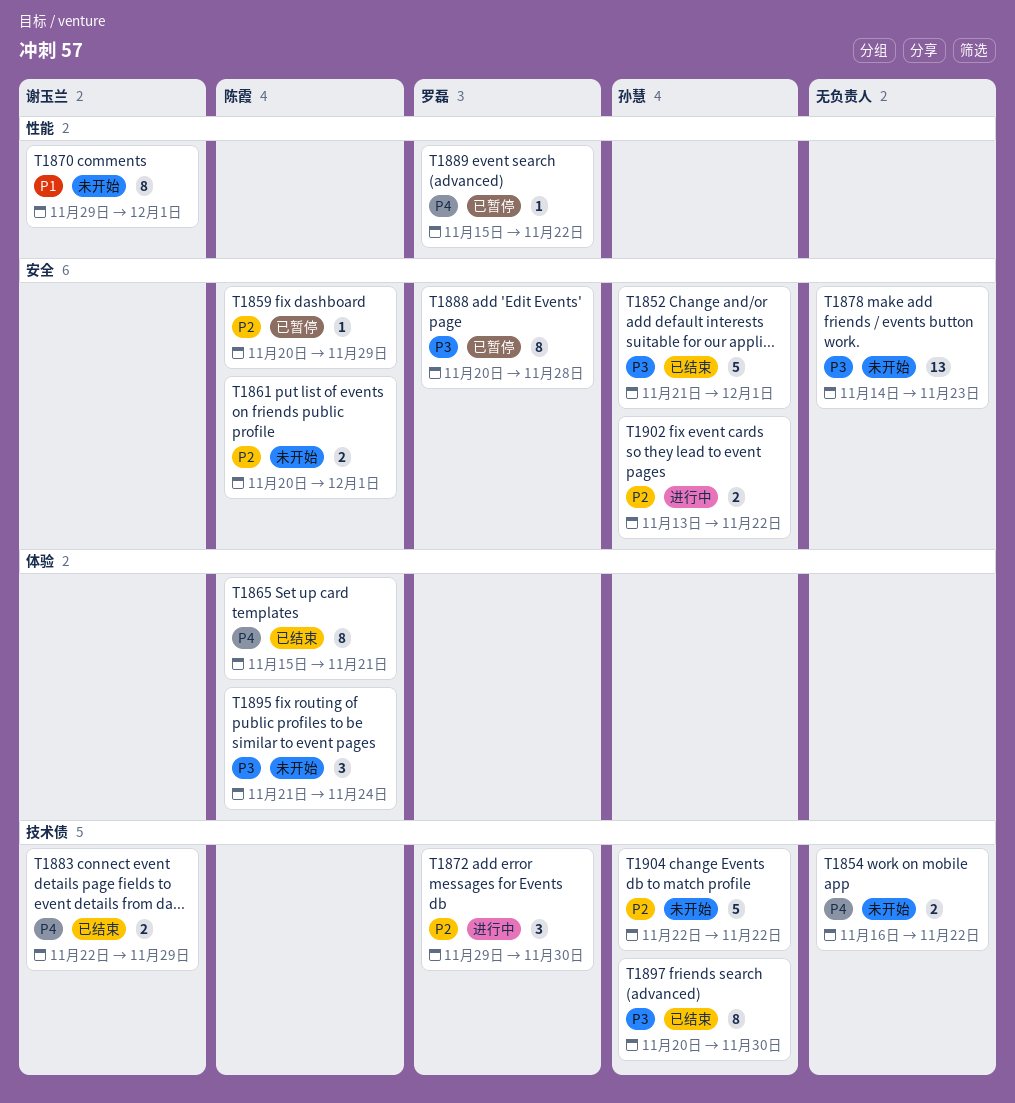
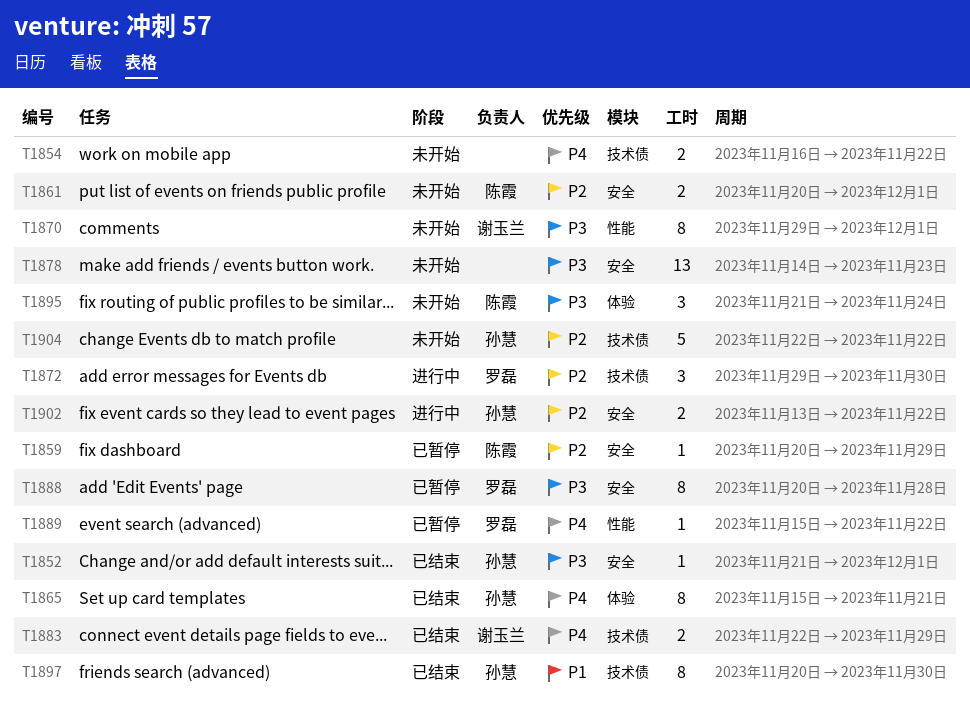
T1852, estimate: 5 -> 1
T1865, owner: 陈霞 -> 孙慧
T1870, priority: P1 -> P3
T1897, priority: P3 -> P1

